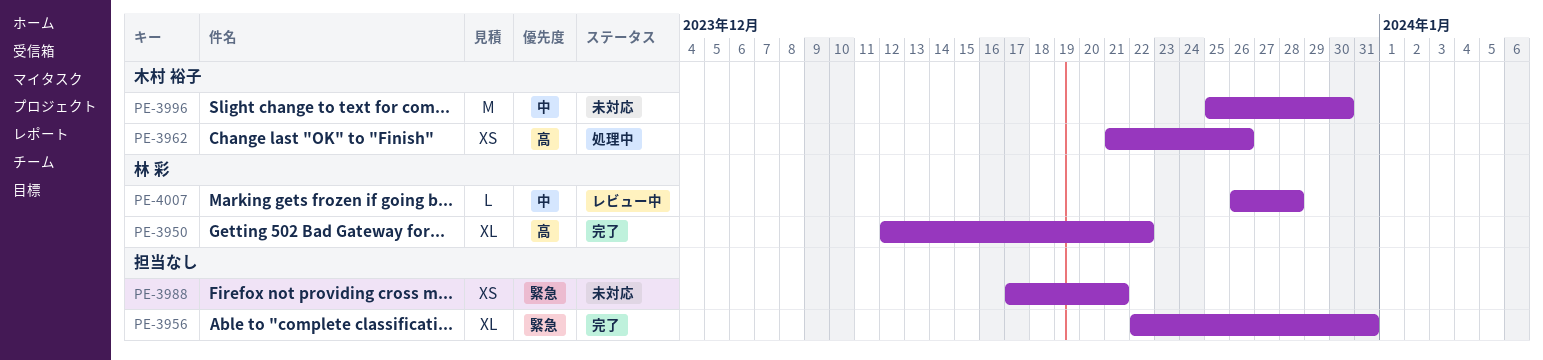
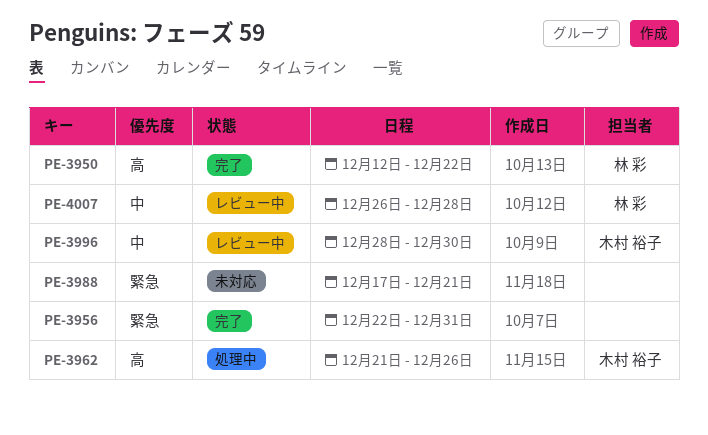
PE-3996, status: 未対応 -> レビュー中
PE-3996, start: Dec 25 -> Dec 28

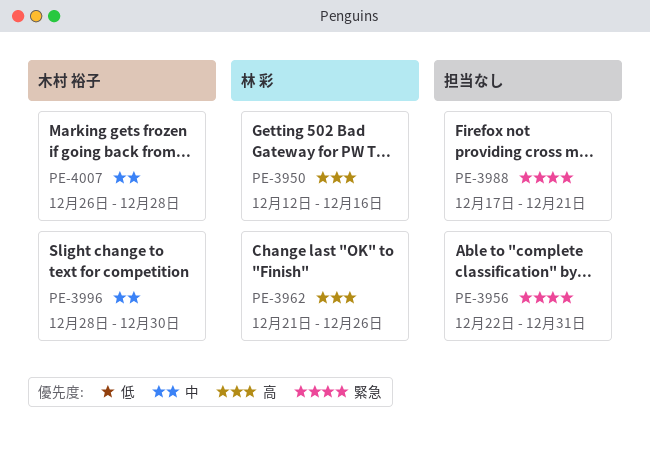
PE-3950, due: Dec 22 -> Dec 16
PE-3962, owner: 木村 裕子 -> 林 彩
PE-4007, owner: 林 彩 -> 木村 裕子

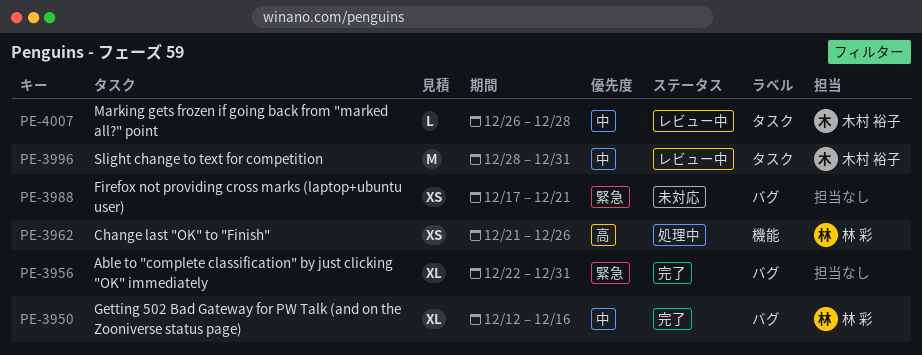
PE-3950, priority: 高 -> 中
PE-3996, due: Dec 30 -> Dec 31

